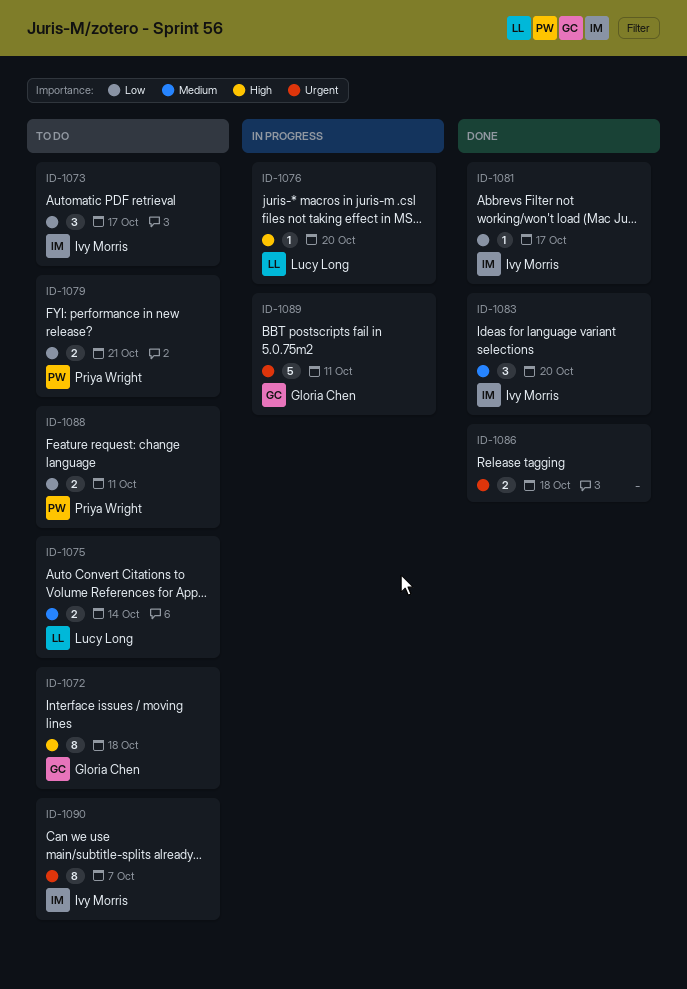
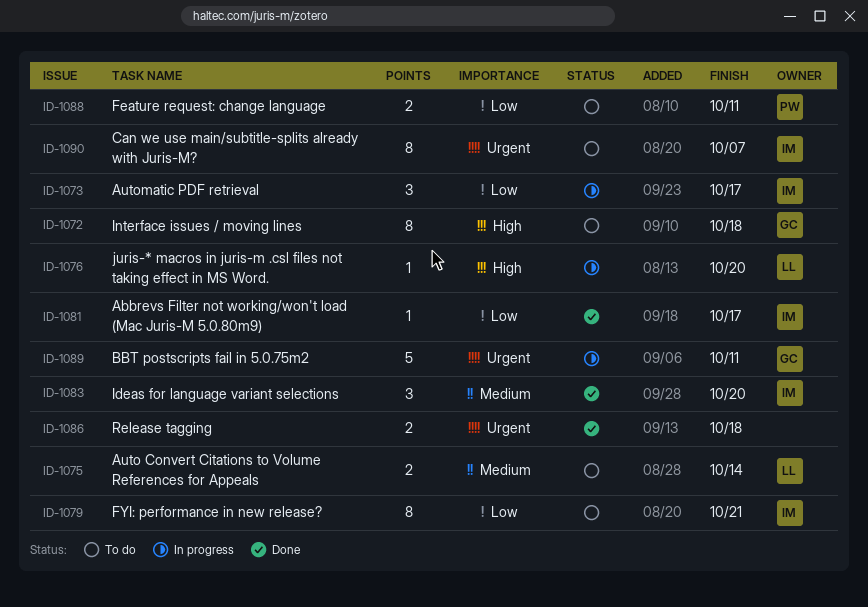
ID-1073, status: To do -> In progress
ID-1079, owner: Priya Wright -> Ivy Morris
ID-1079, estimate: 2 -> 8

